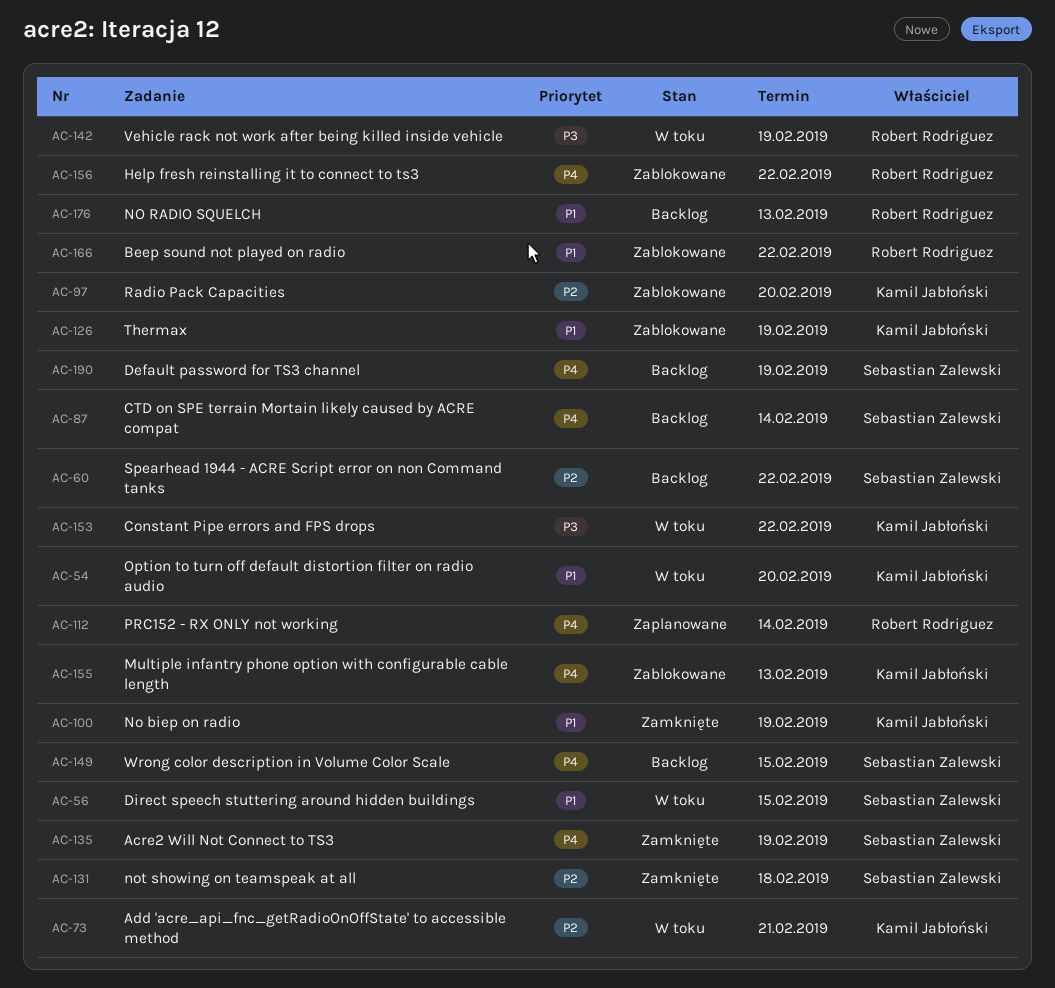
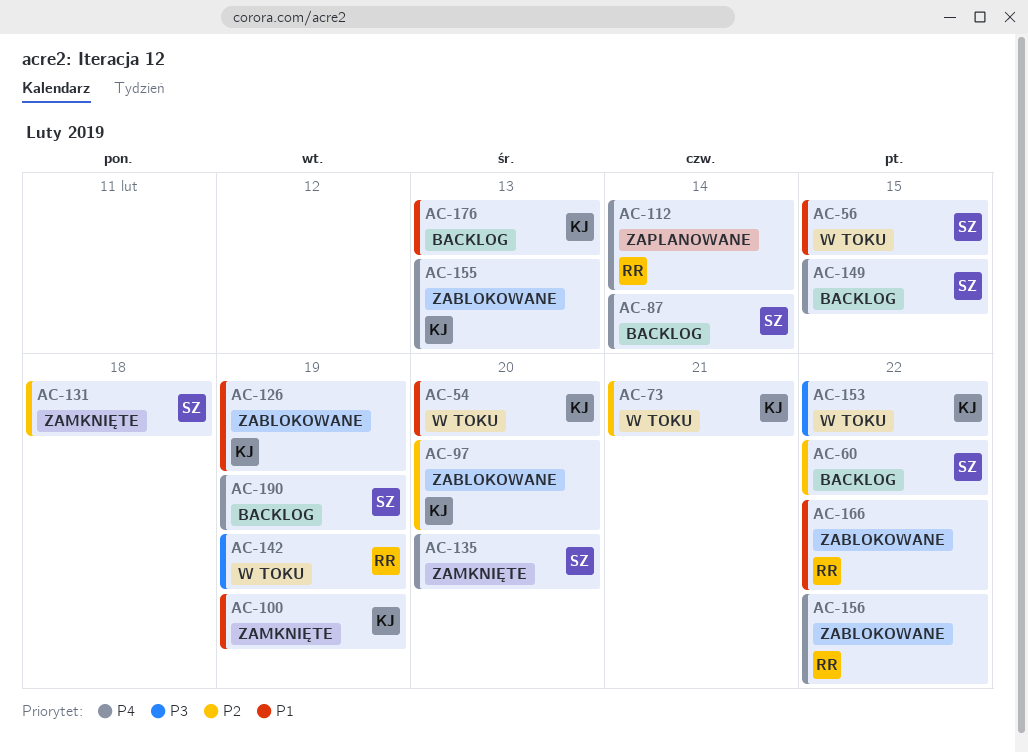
AC-135, due: Feb 19 -> Feb 20
AC-176, owner: Robert Rodriguez -> Kamil Jabłoński

